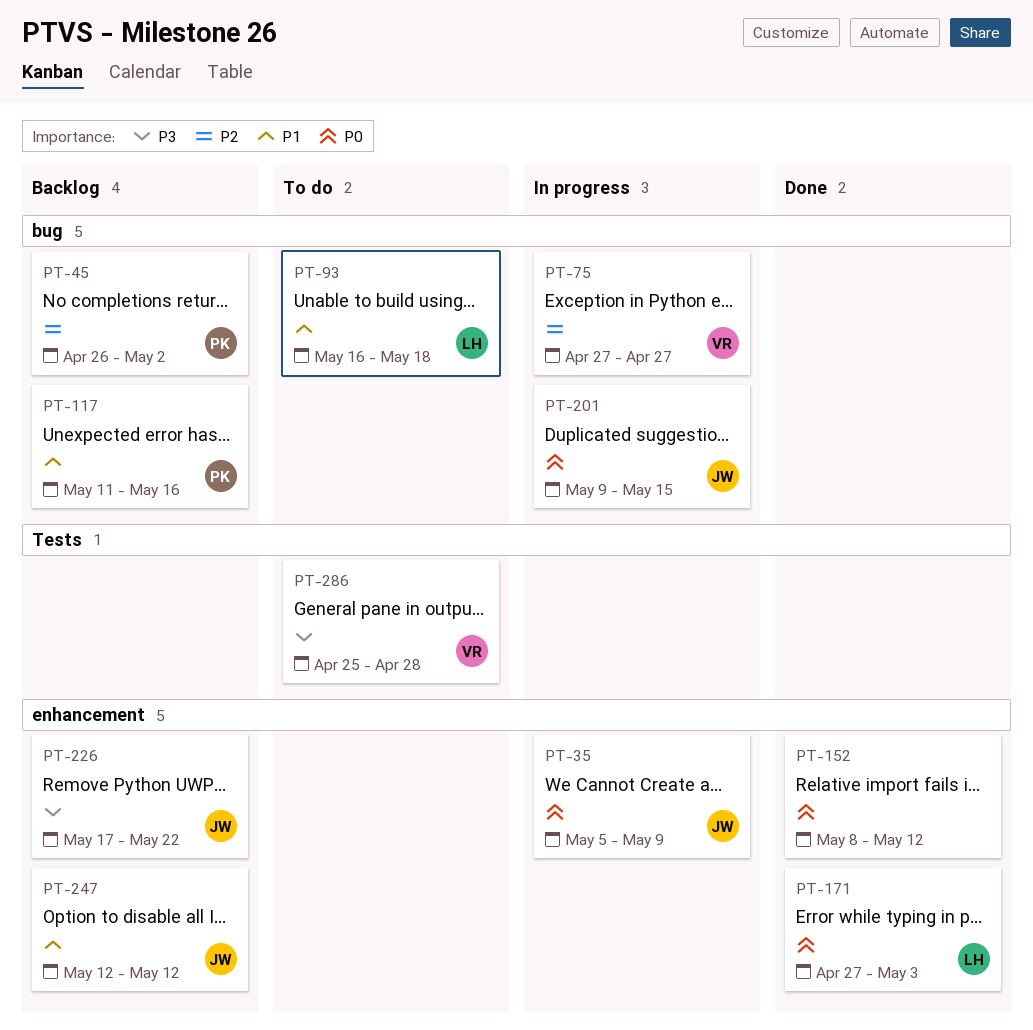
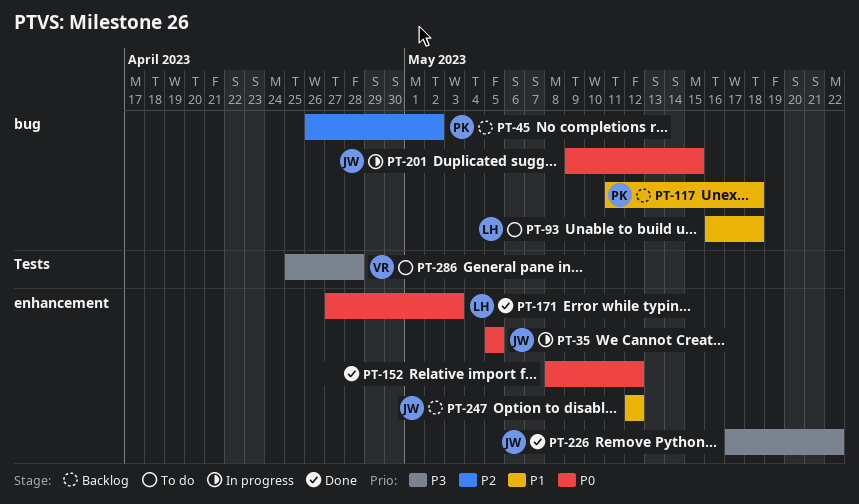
PT-35, due: May 9 -> May 5
PT-75: present -> none
PT-117, due: May 16 -> May 18
PT-226, status: Backlog -> Done

